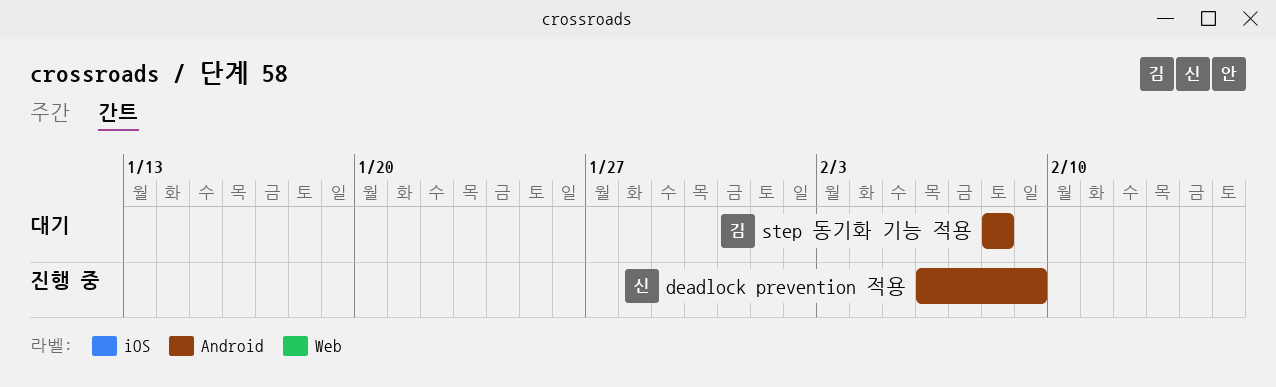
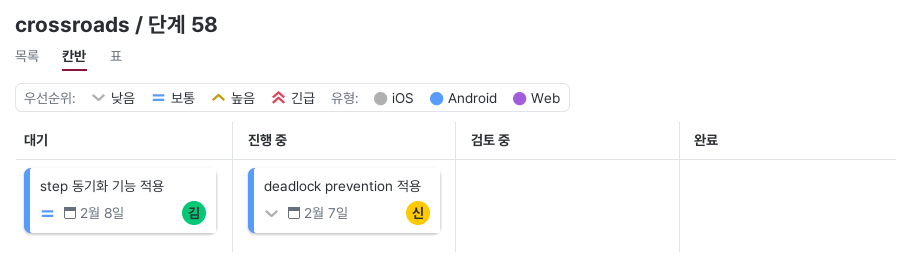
deadlock prevention 적용, due: Feb 9 -> Feb 7

